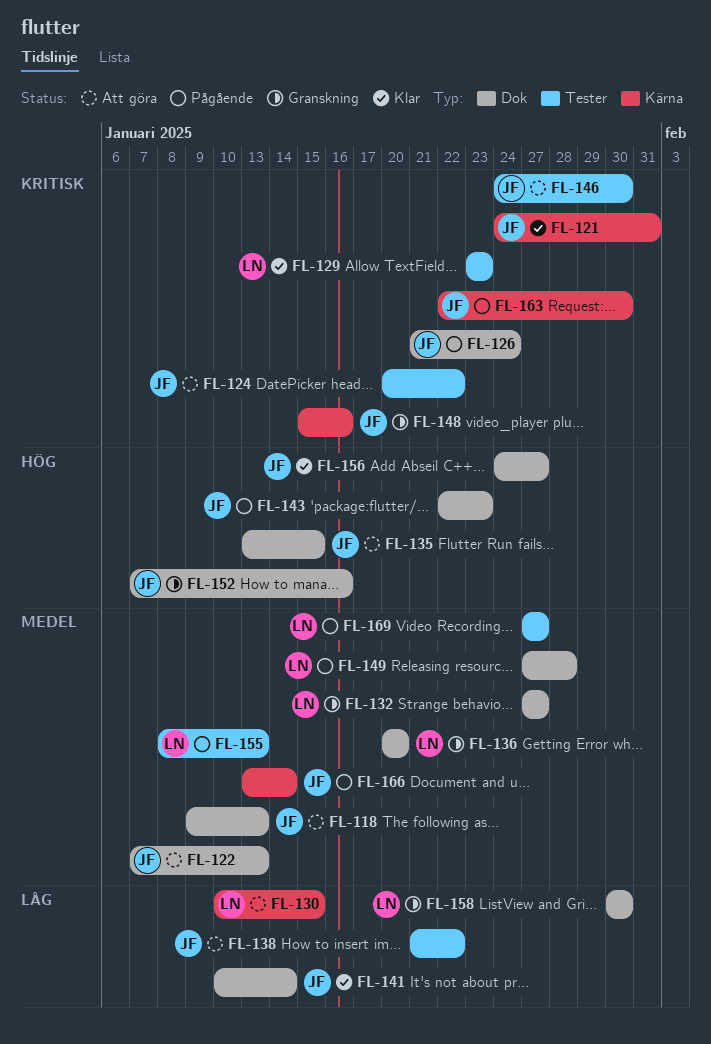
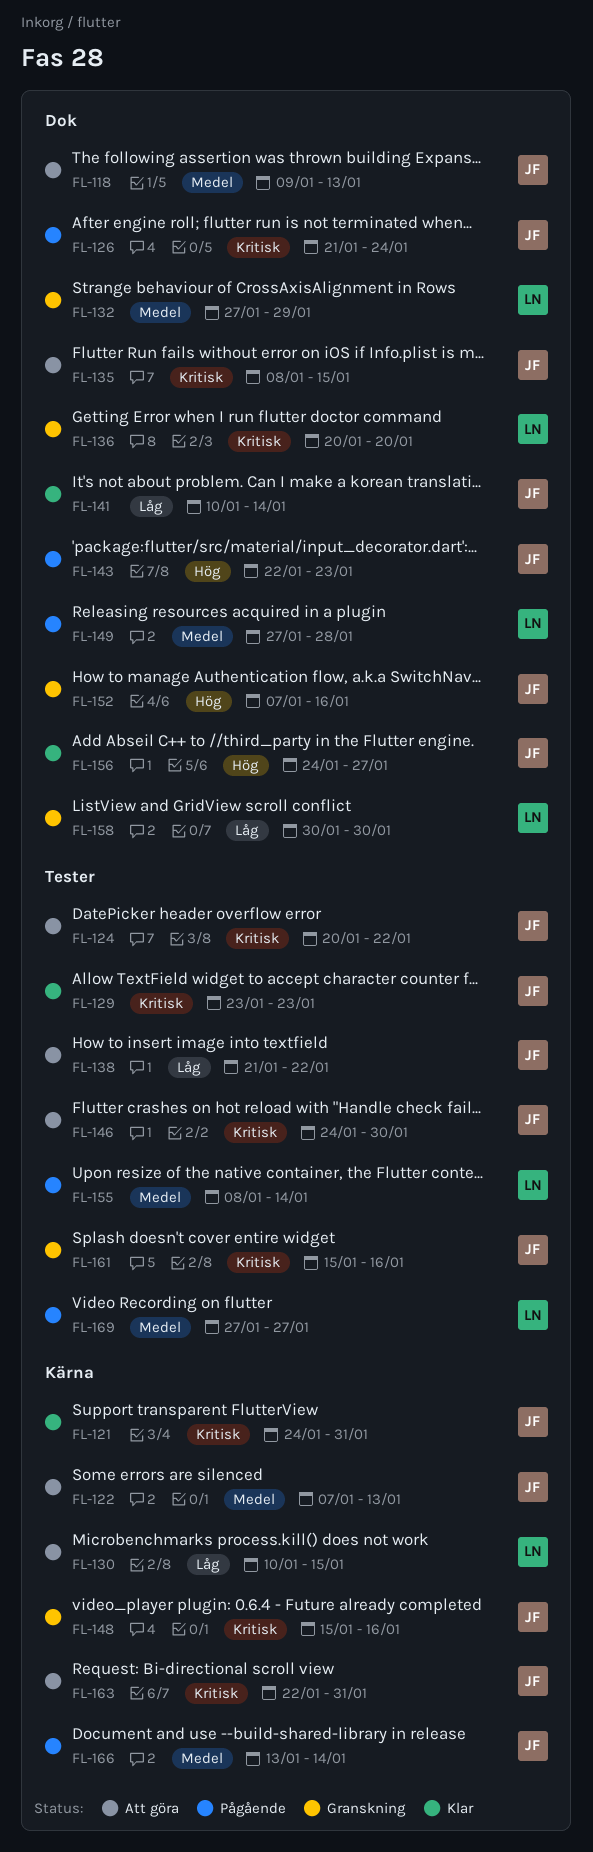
FL-122, label: Dok -> Kärna
FL-129, owner: LN -> JF
FL-132, due: Jan 27 -> Jan 29
FL-135, priority: Hög -> Kritisk
FL-135, start: Jan 13 -> Jan 8
FL-136, priority: Medel -> Kritisk
FL-155, due: Jan 13 -> Jan 14
FL-161: none -> present
FL-163, status: Pågående -> Att göra
FL-163, due: Jan 30 -> Jan 31

